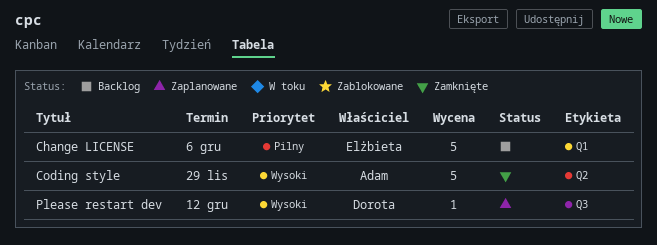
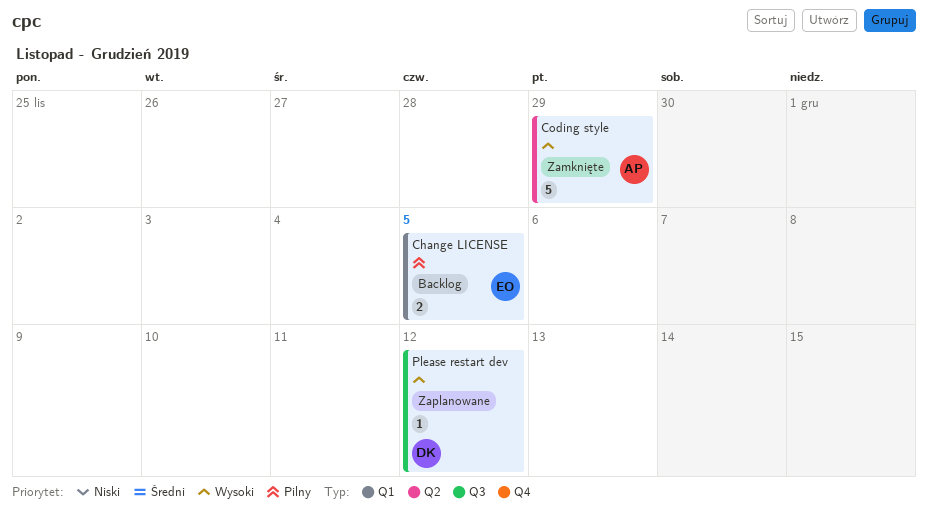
Change LICENSE, estimate: 5 -> 2
Change LICENSE, due: Dec 6 -> Dec 5

